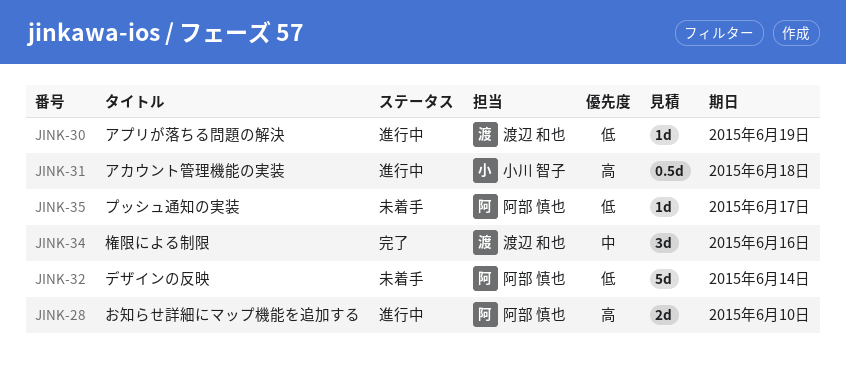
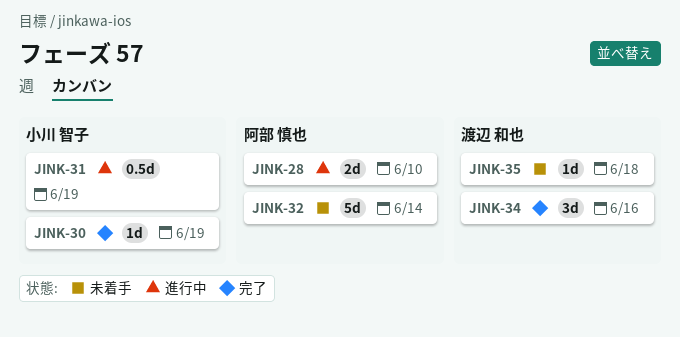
JINK-30, status: 進行中 -> 完了
JINK-30, owner: 渡辺 和也 -> 小川 智子
JINK-31, due: Jun 18 -> Jun 19
JINK-35, owner: 阿部 慎也 -> 渡辺 和也
JINK-35, due: Jun 17 -> Jun 18

